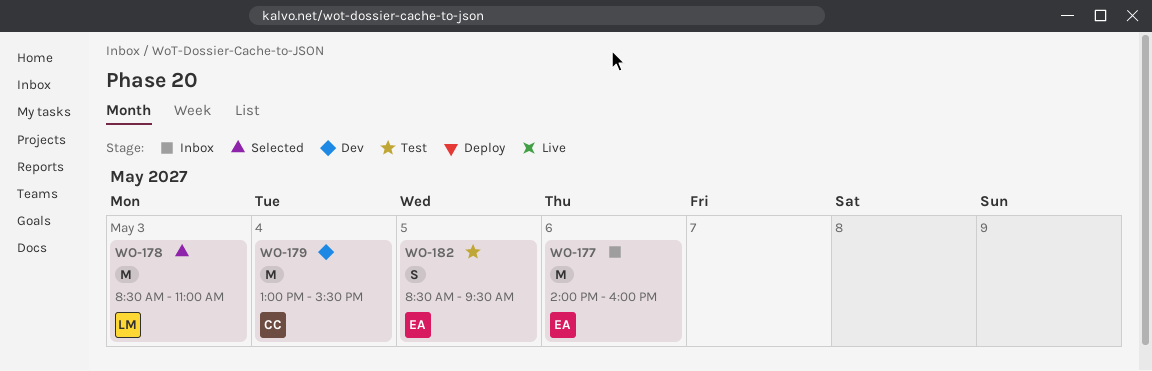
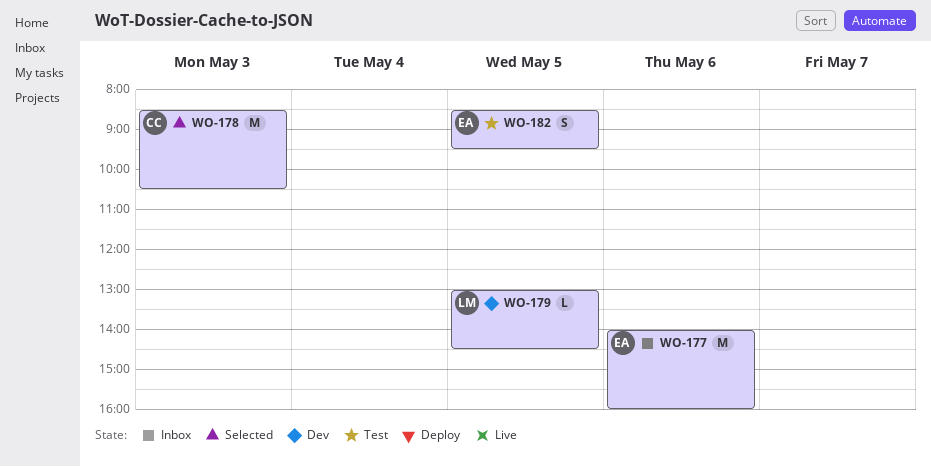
WO-178, owner: LM -> CC
WO-178, ends: 11:00 -> 10:30
WO-179, owner: CC -> LM
WO-179, estimate: M -> L
WO-179, day: May 4 -> May 5
WO-179, ends: 15:30 -> 14:30

